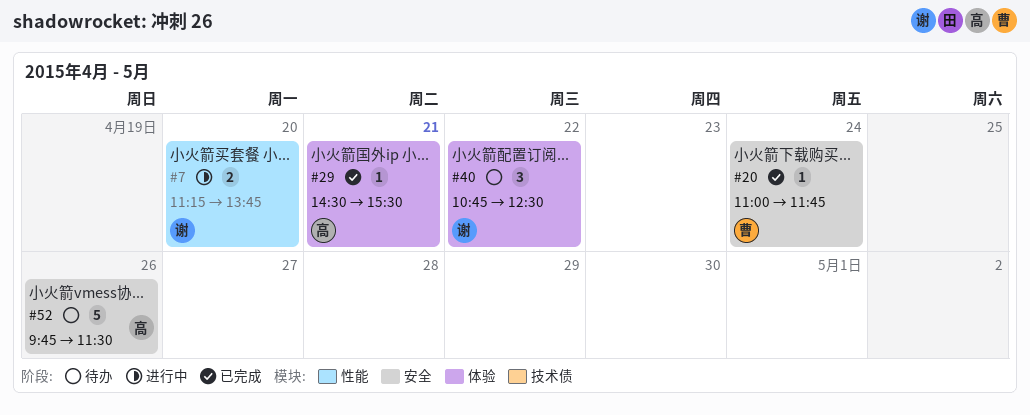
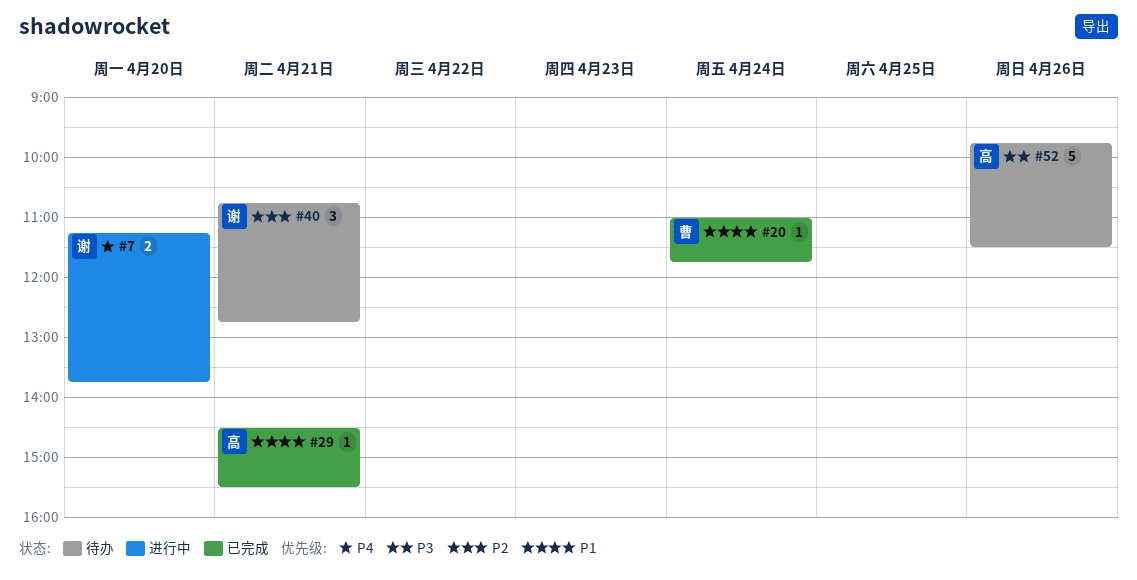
#40, day: Apr 22 -> Apr 21
#40, ends: 12:30 -> 12:45

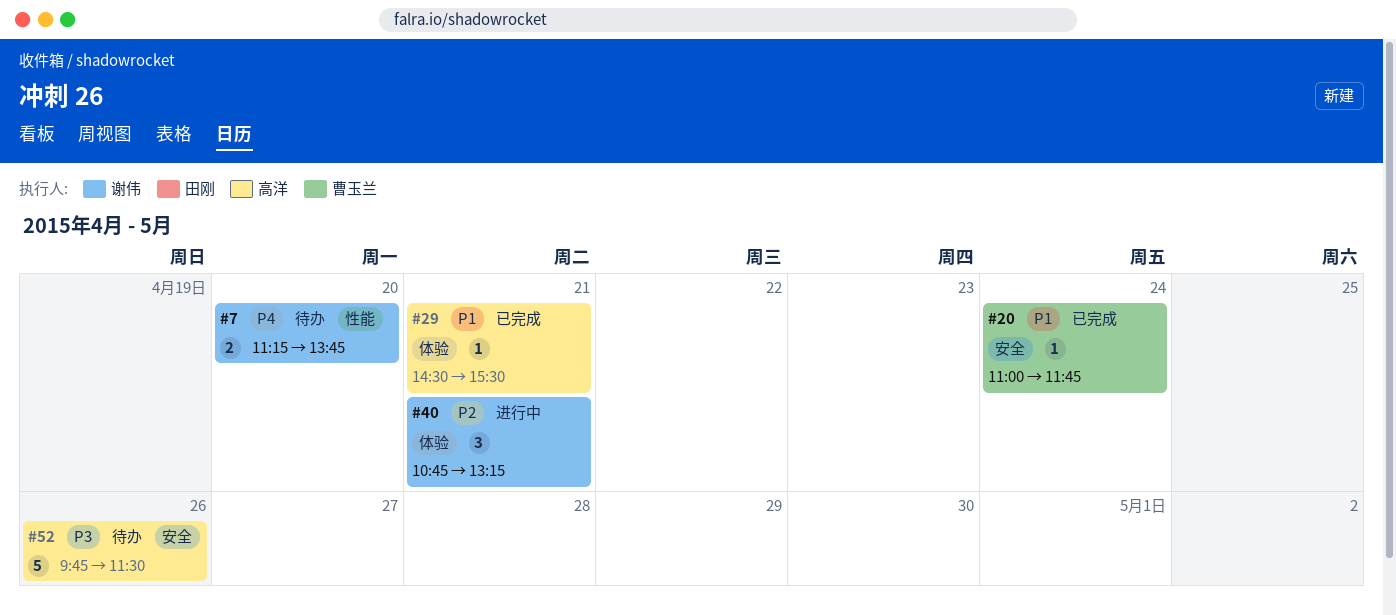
#7, status: 进行中 -> 待办
#40, status: 待办 -> 进行中
#40, ends: 12:45 -> 13:15

